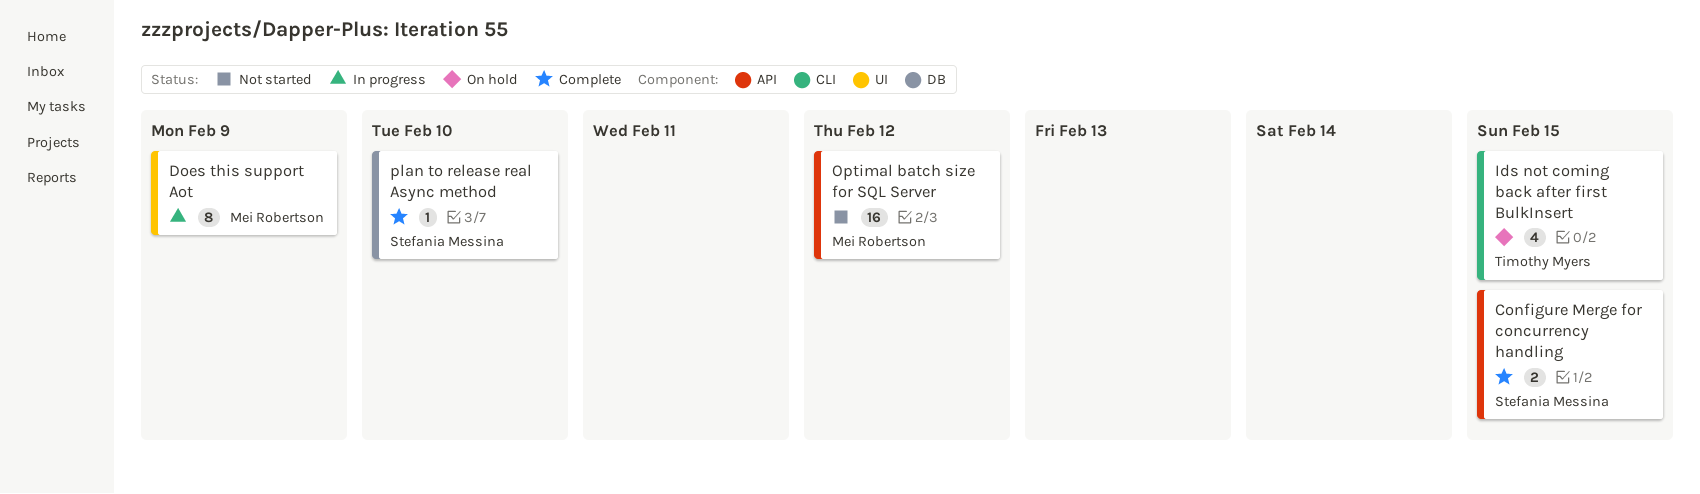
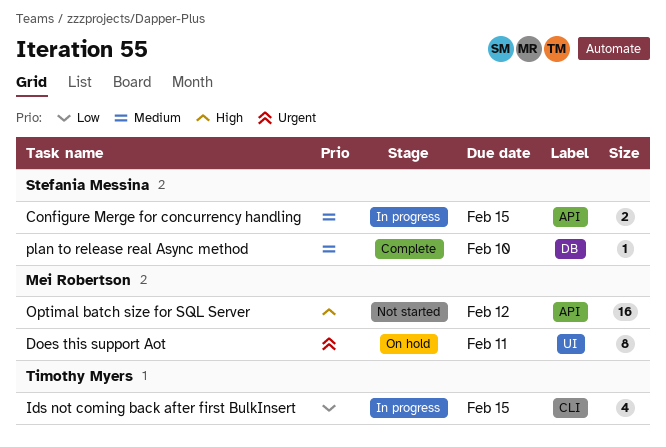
Configure Merge for concurrency handling, status: Complete -> In progress
Does this support Aot, status: In progress -> On hold
Does this support Aot, due: Feb 9 -> Feb 11
Ids not coming back after first BulkInsert, status: On hold -> In progress

